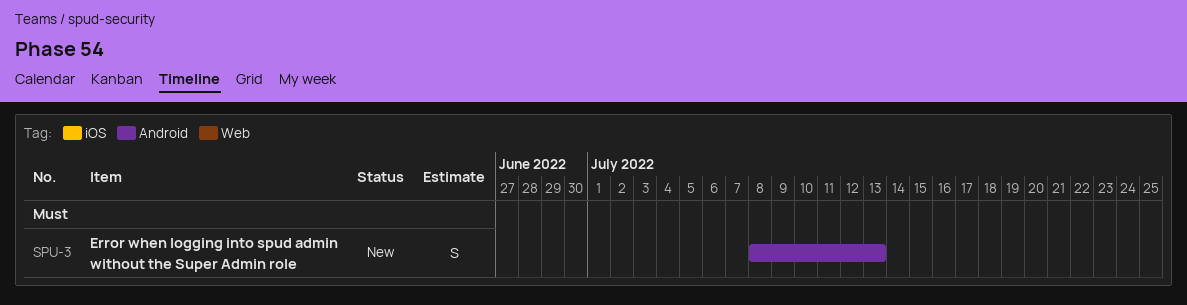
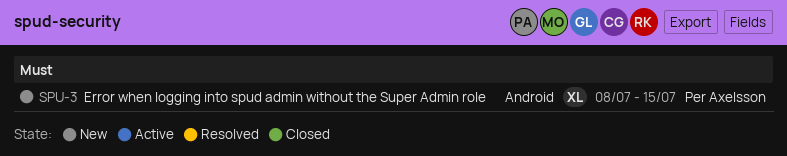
SPU-3, estimate: S -> XL
SPU-3, due: Jul 13 -> Jul 15

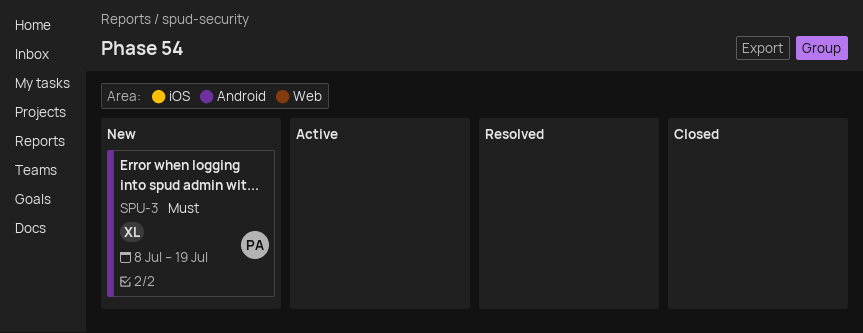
SPU-3, due: Jul 15 -> Jul 19

